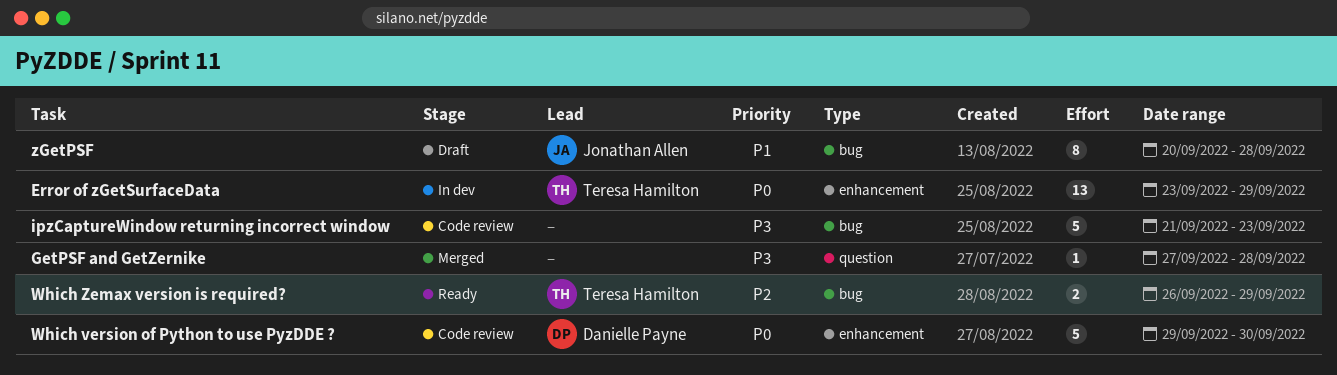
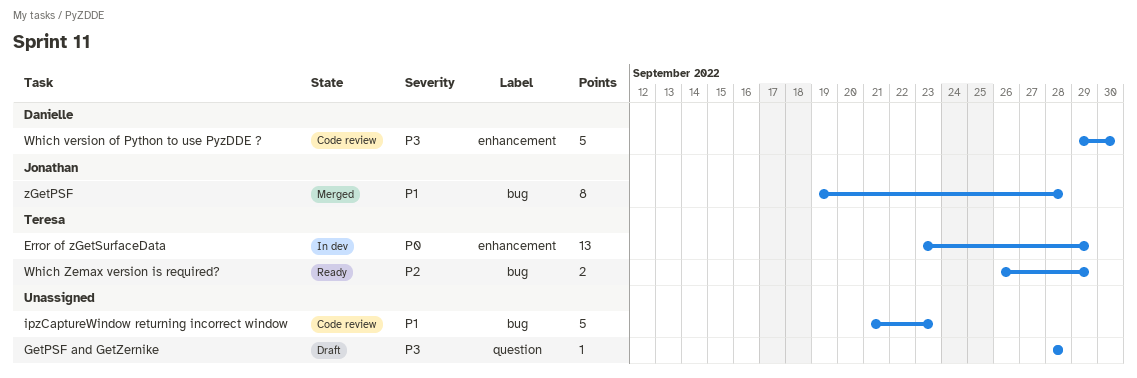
GetPSF and GetZernike, status: Merged -> Draft
GetPSF and GetZernike, start: Sep 27 -> Sep 28
ipzCaptureWindow returning incorrect window, priority: P3 -> P1
Which version of Python to use PyzDDE ?, priority: P0 -> P3
zGetPSF, status: Draft -> Merged
zGetPSF, start: Sep 20 -> Sep 19

